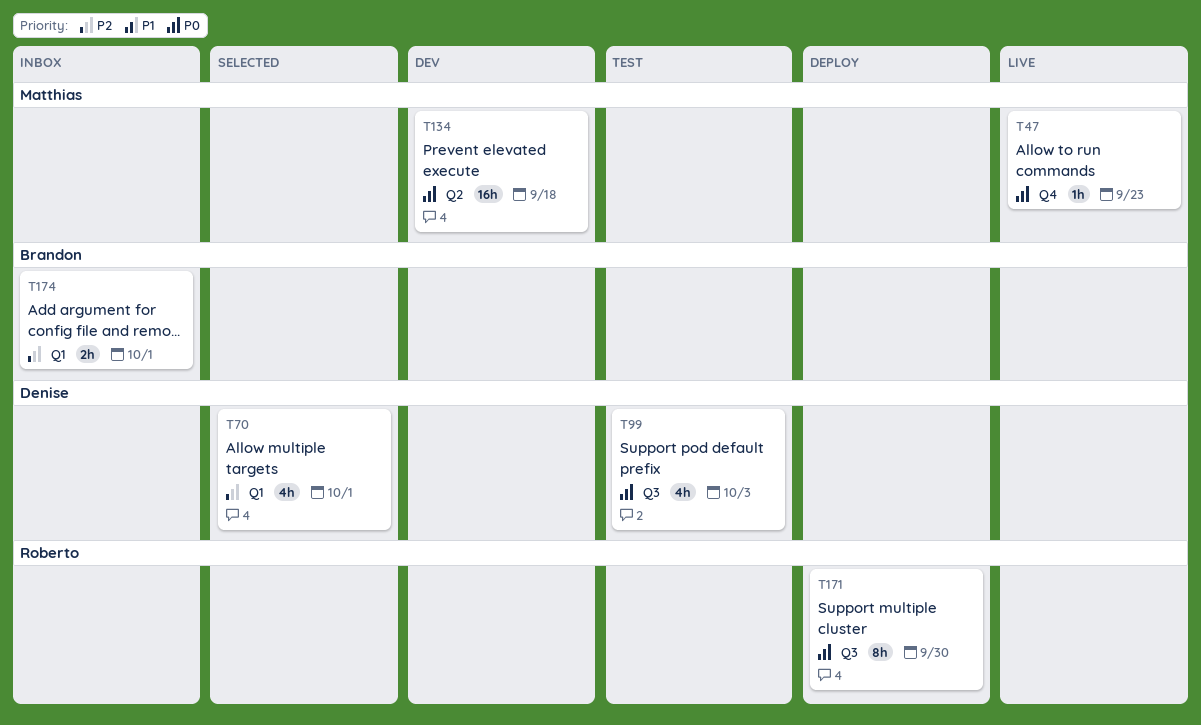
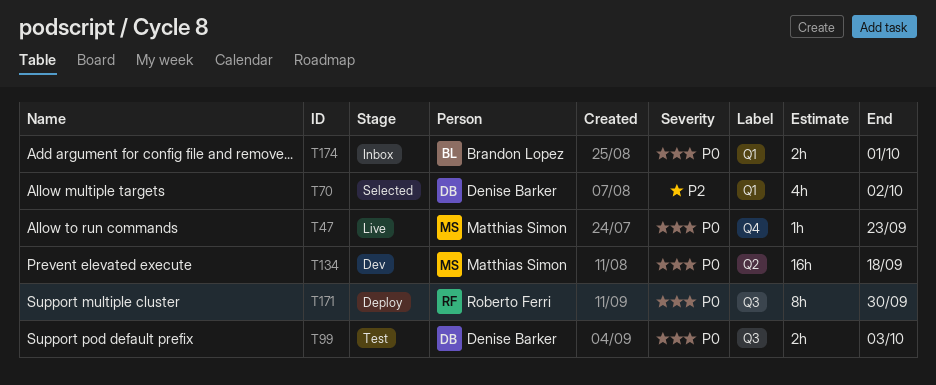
T70, due: Oct 1 -> Oct 2
T99, estimate: 4h -> 2h
T174, priority: P2 -> P0

